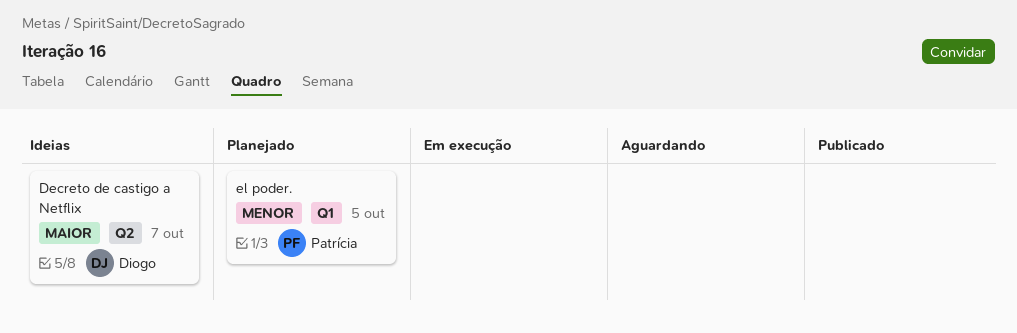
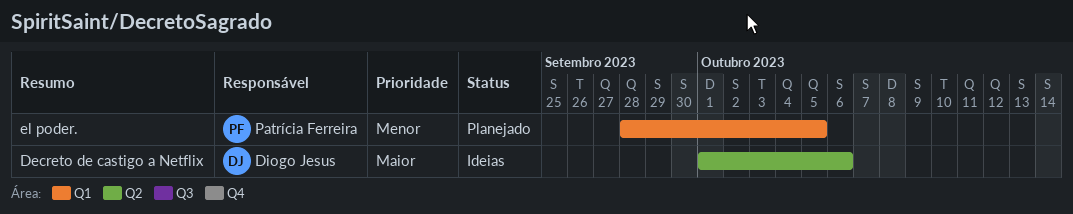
Decreto de castigo a Netflix, due: Oct 7 -> Oct 6

